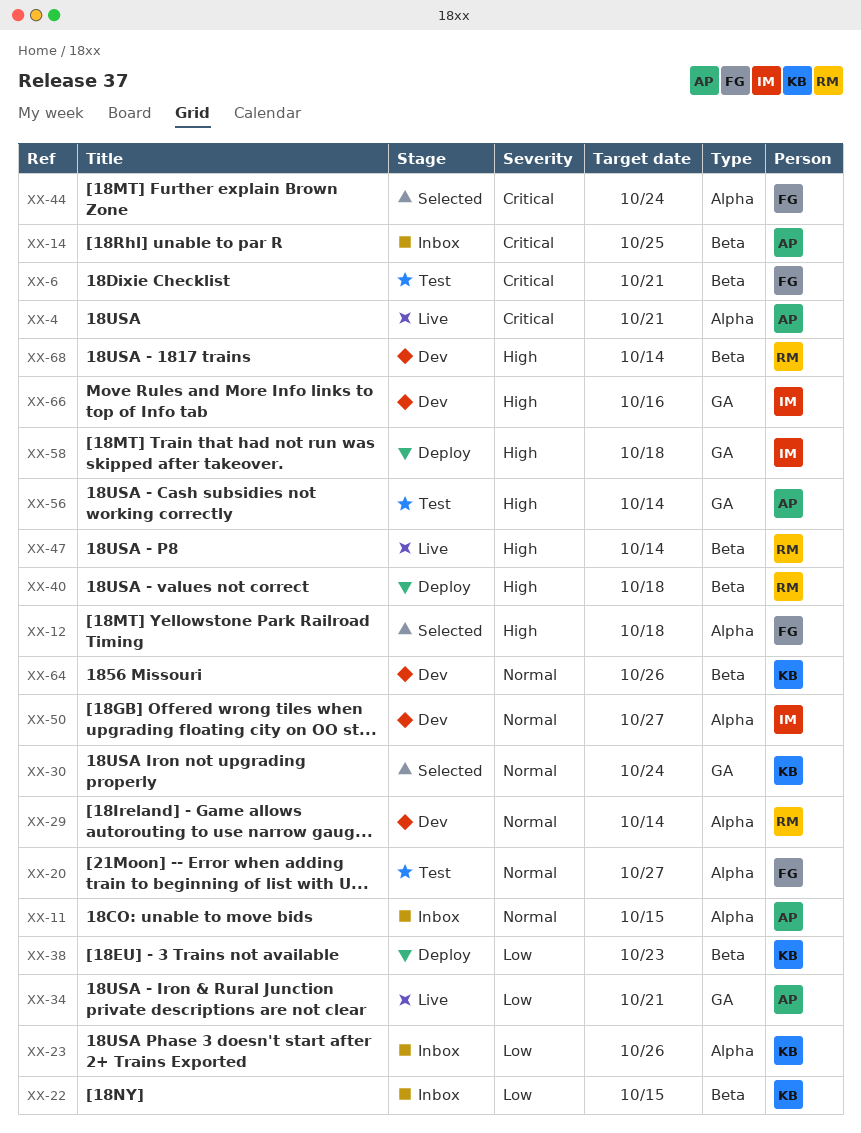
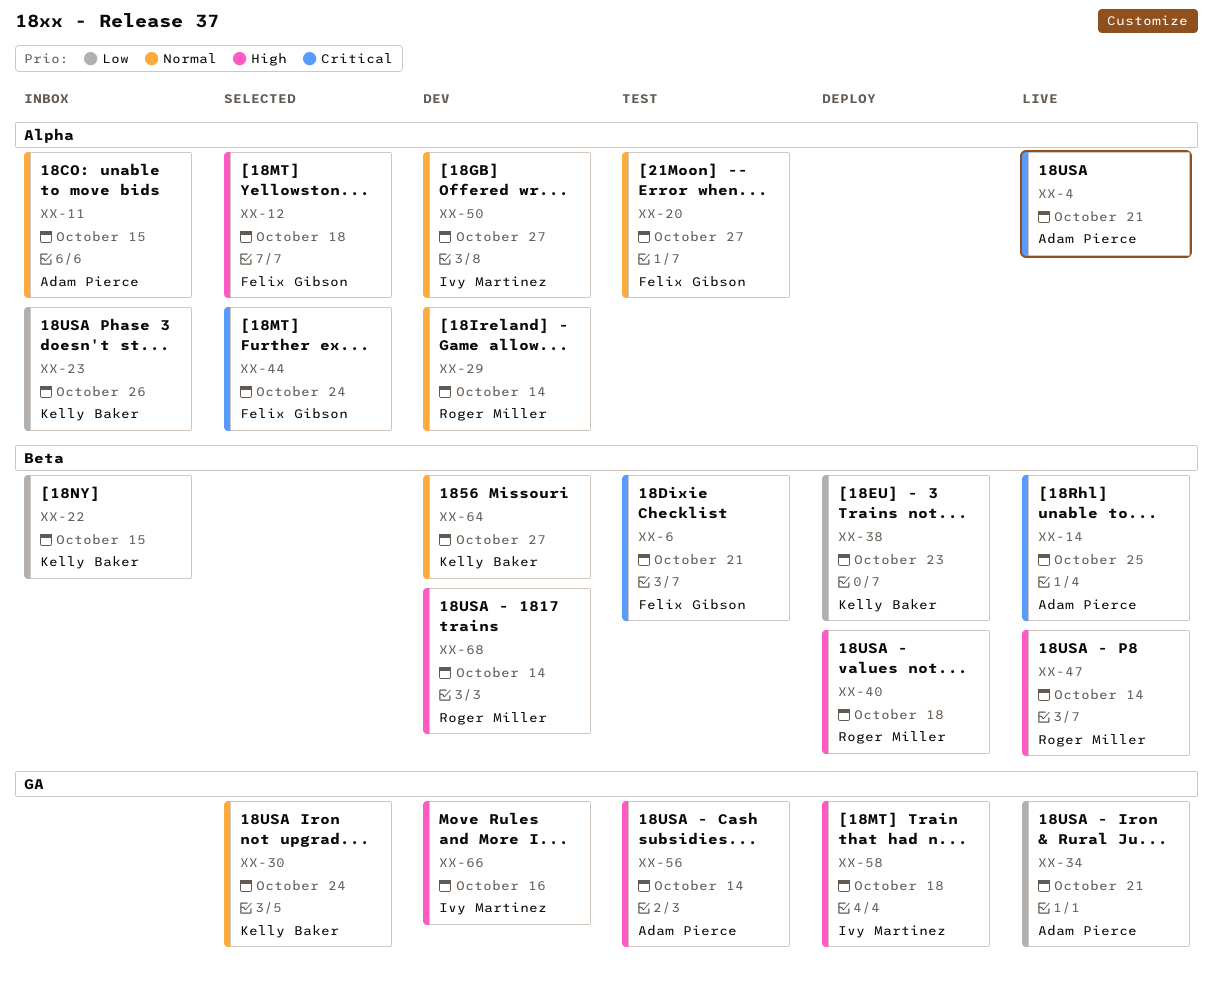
XX-14, status: Inbox -> Live
XX-64, due: Oct 26 -> Oct 27

